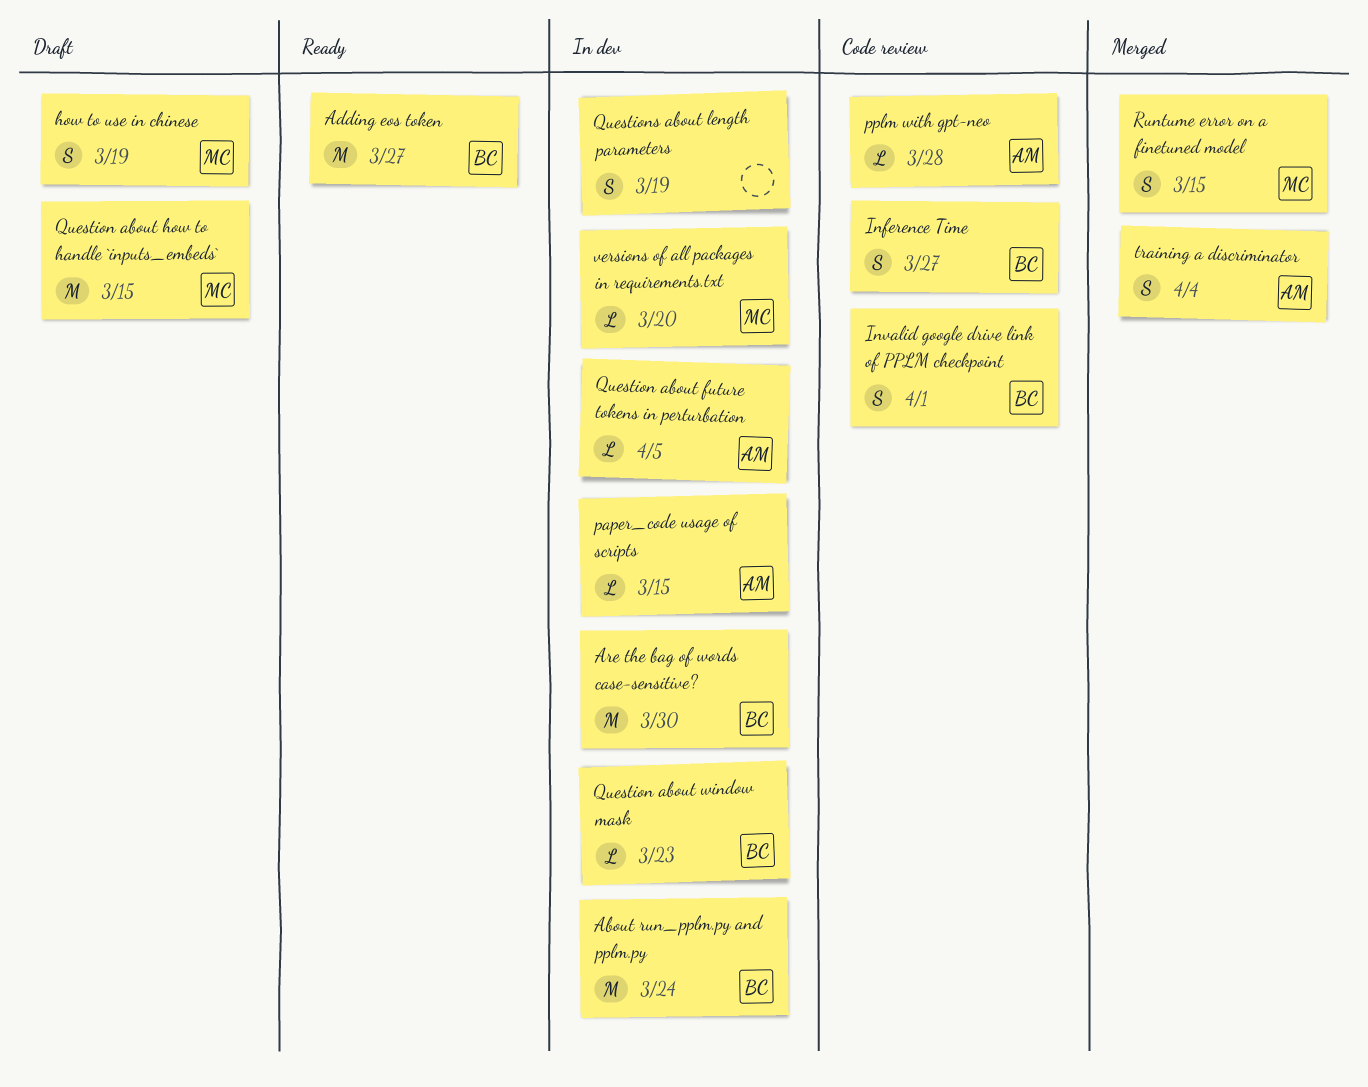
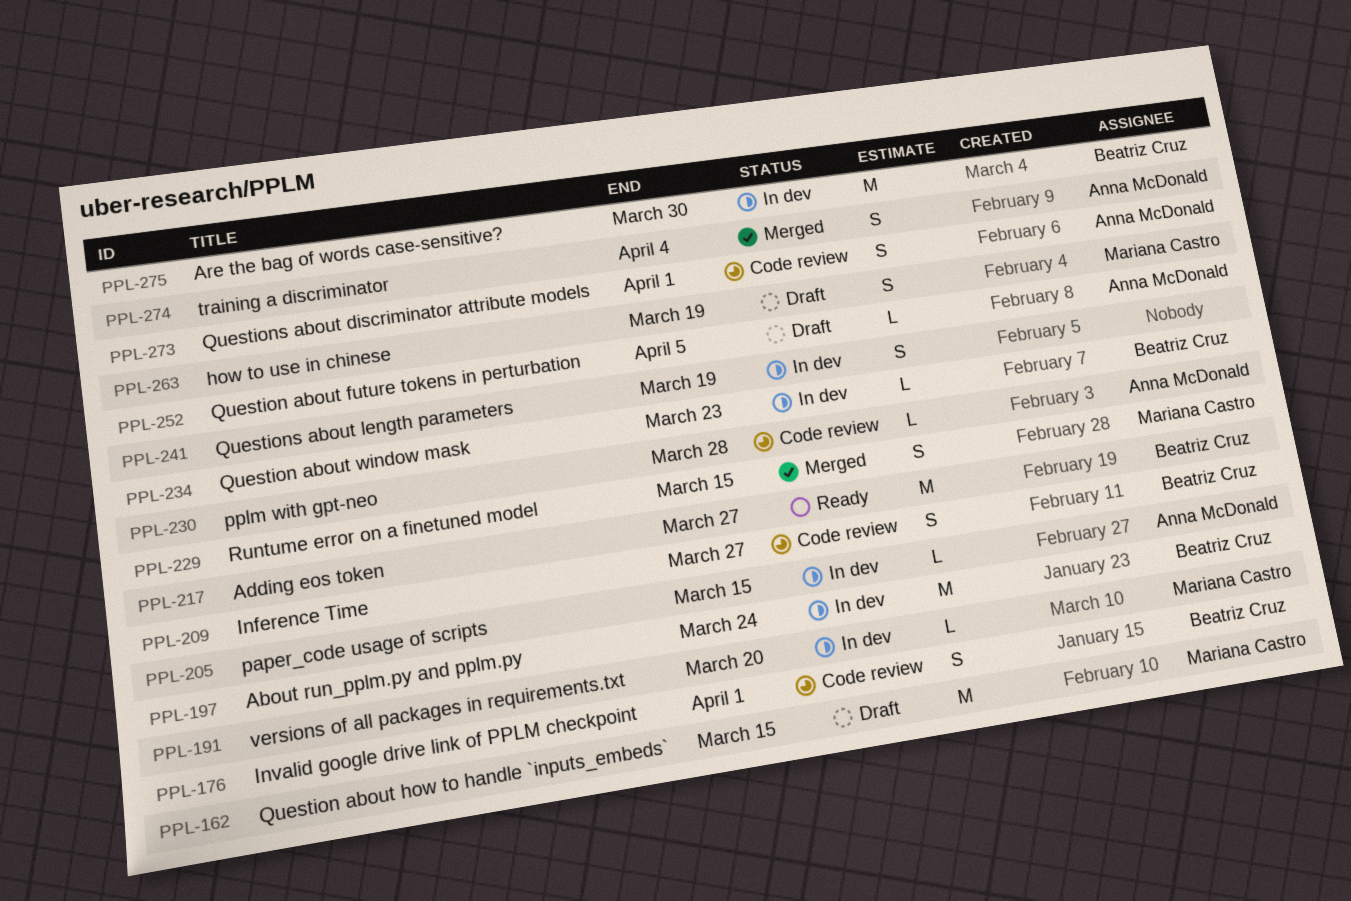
Question about future tokens in perturbation, status: In dev -> Draft
Questions about discriminator attribute models: none -> present

